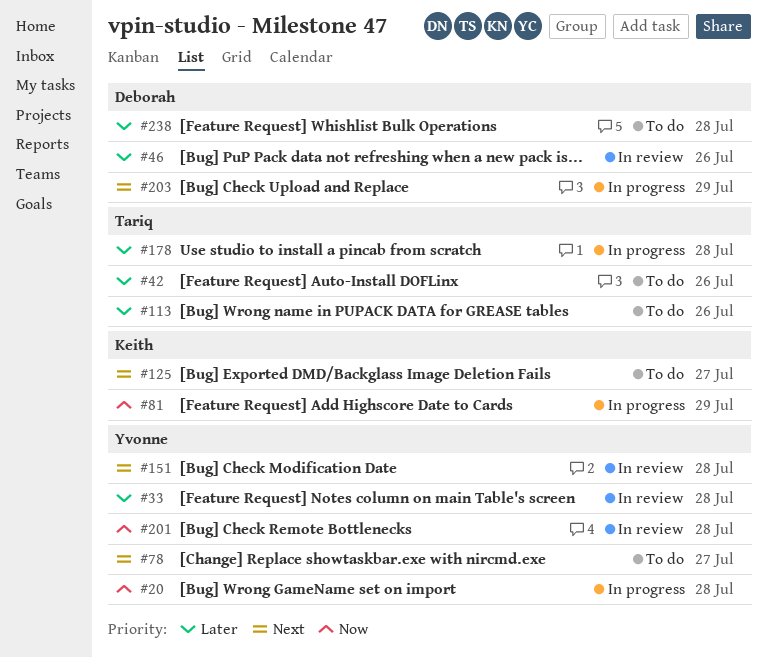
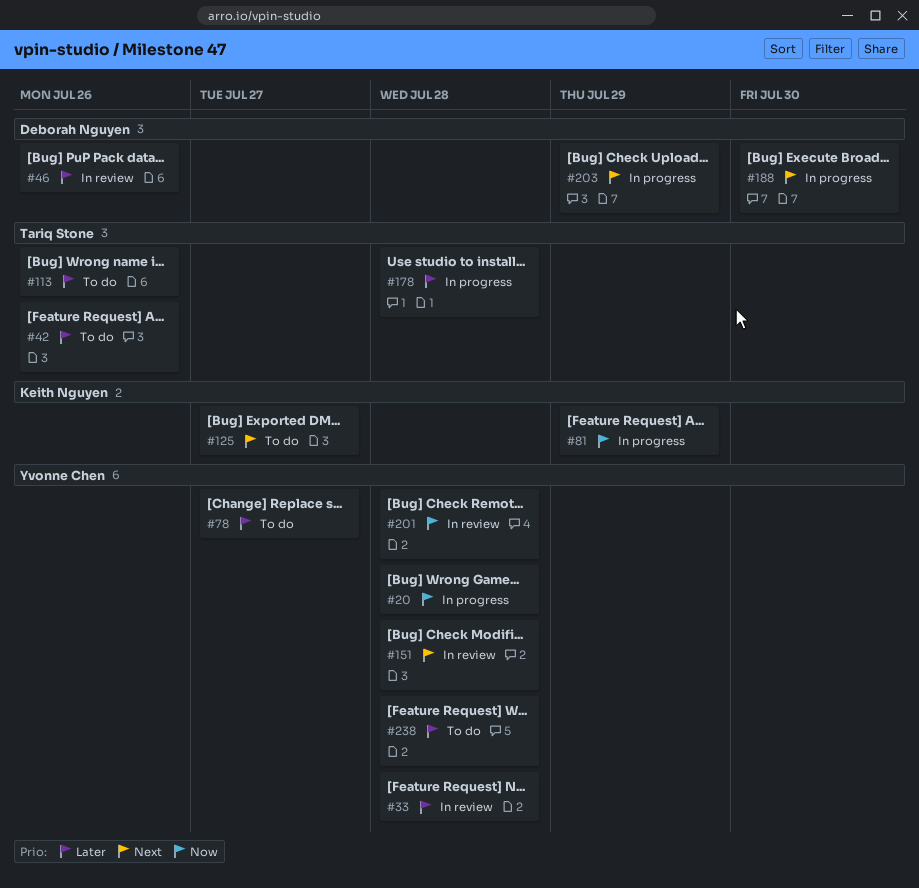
#78, priority: Next -> Later
#188: none -> present
#238, owner: Deborah Nguyen -> Yvonne Chen

